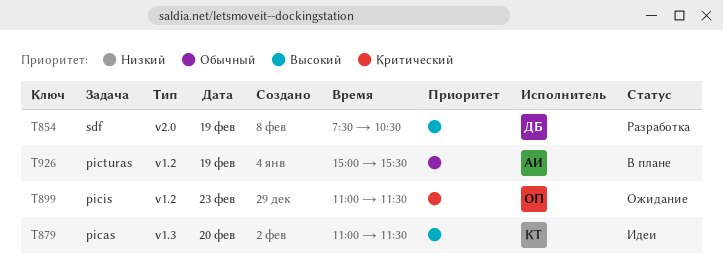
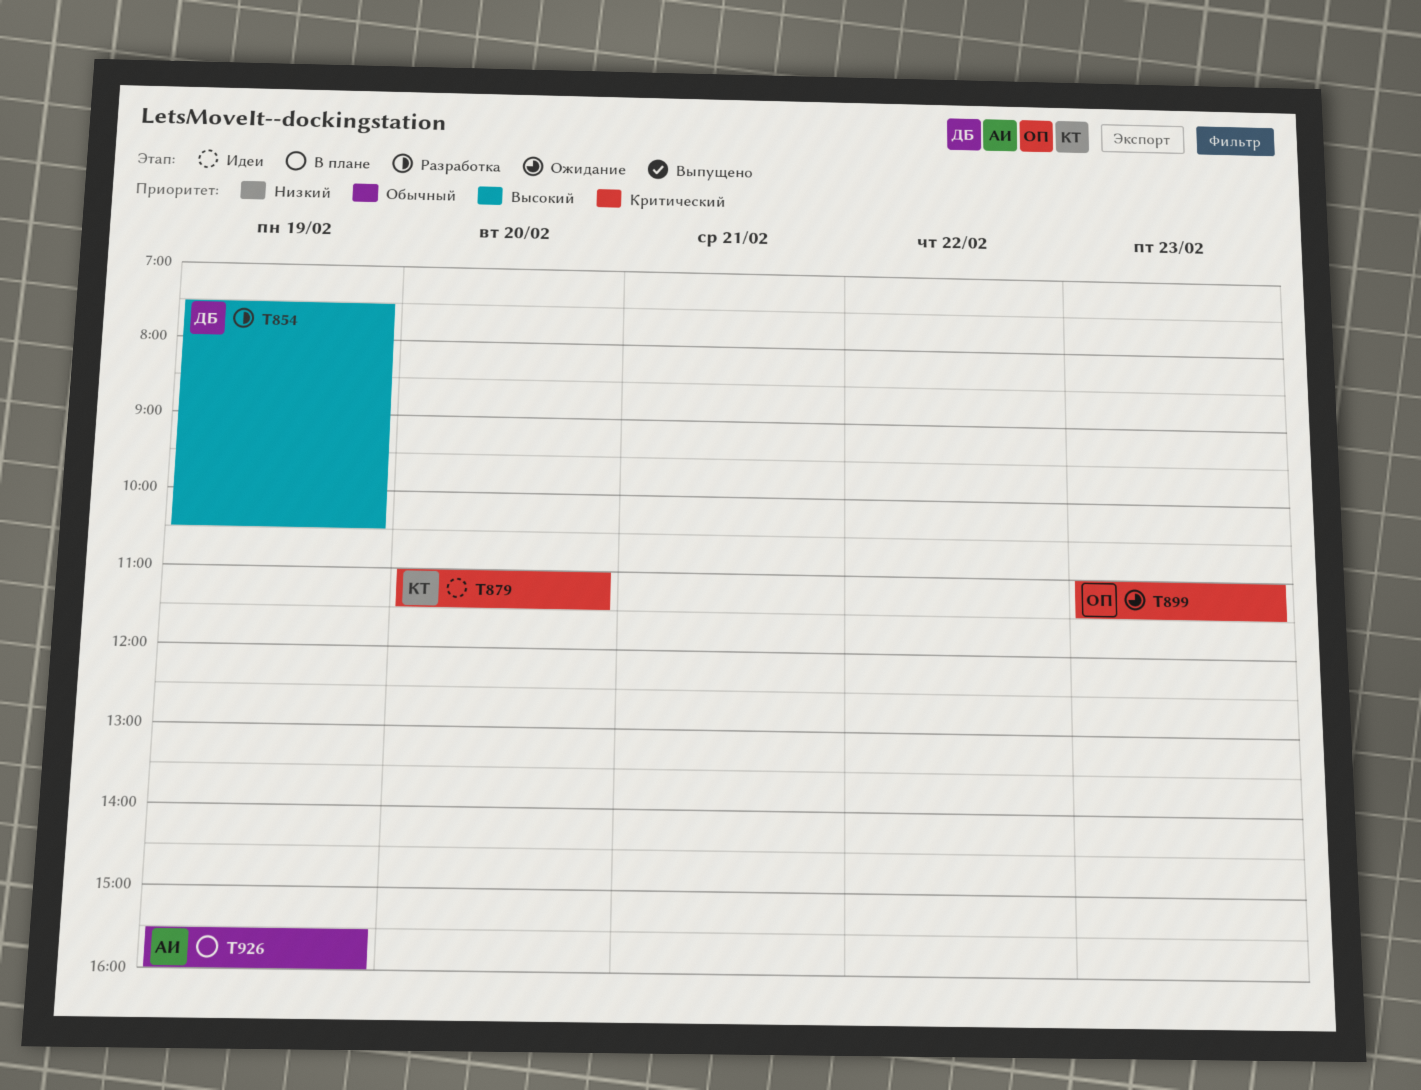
T879, priority: Высокий -> Критический
T926, begins: 15:00 -> 15:30
T926, ends: 15:30 -> 16:00

